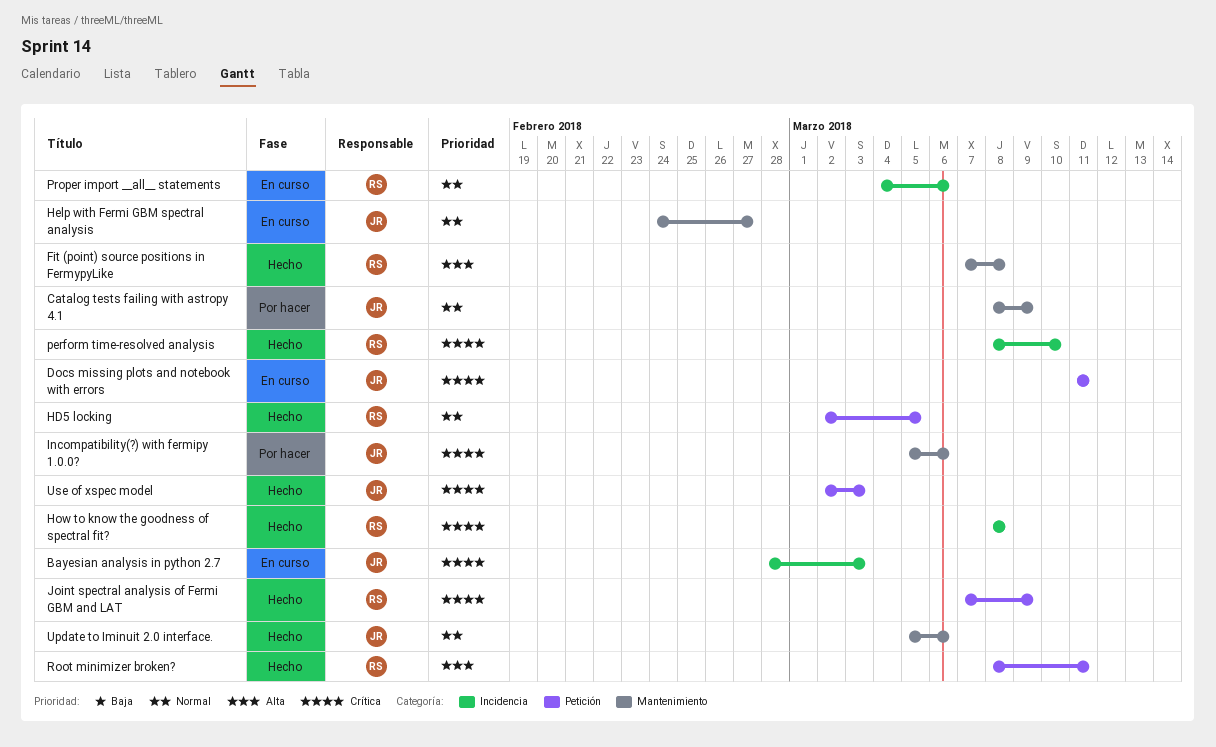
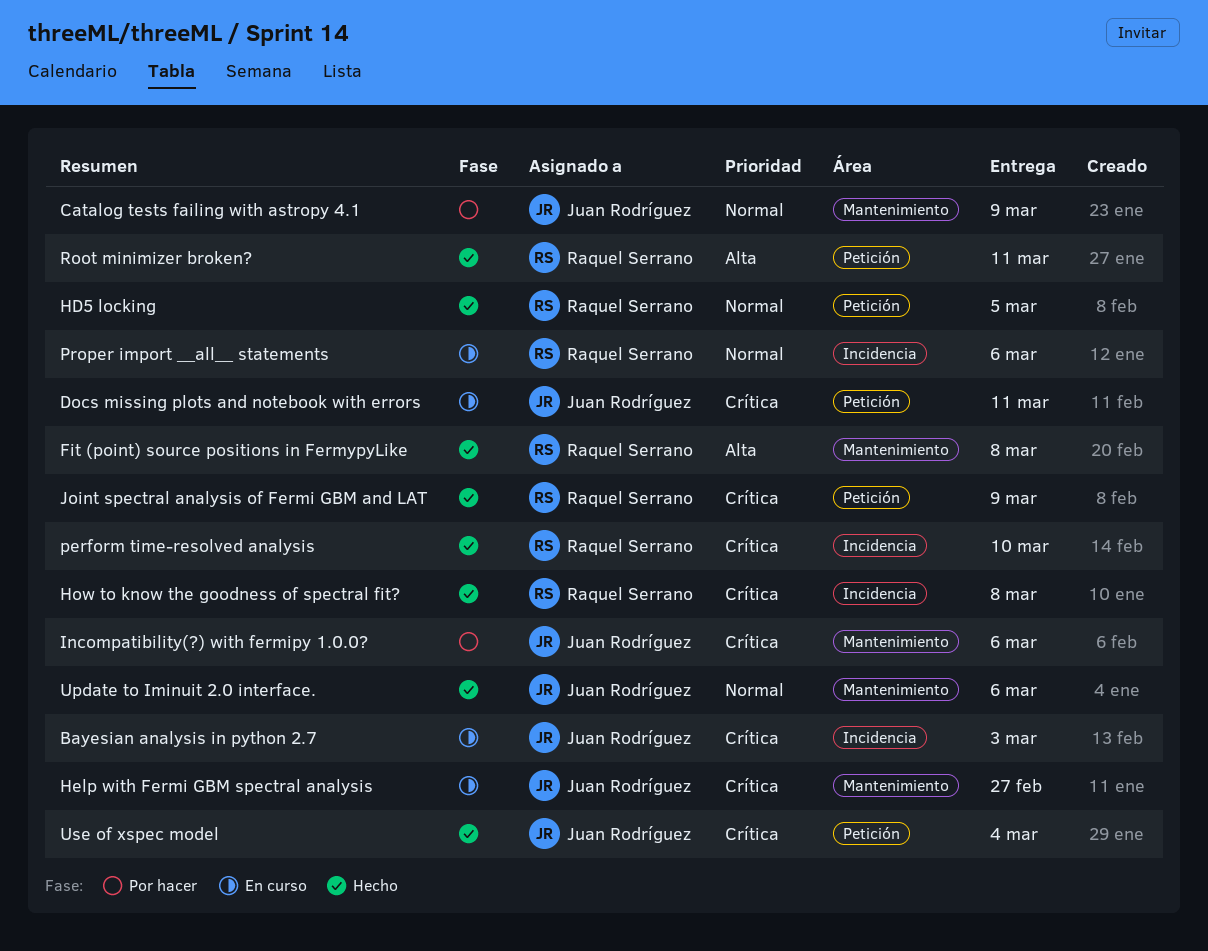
Help with Fermi GBM spectral analysis, priority: Normal -> Crítica
Use of xspec model, due: Mar 3 -> Mar 4

